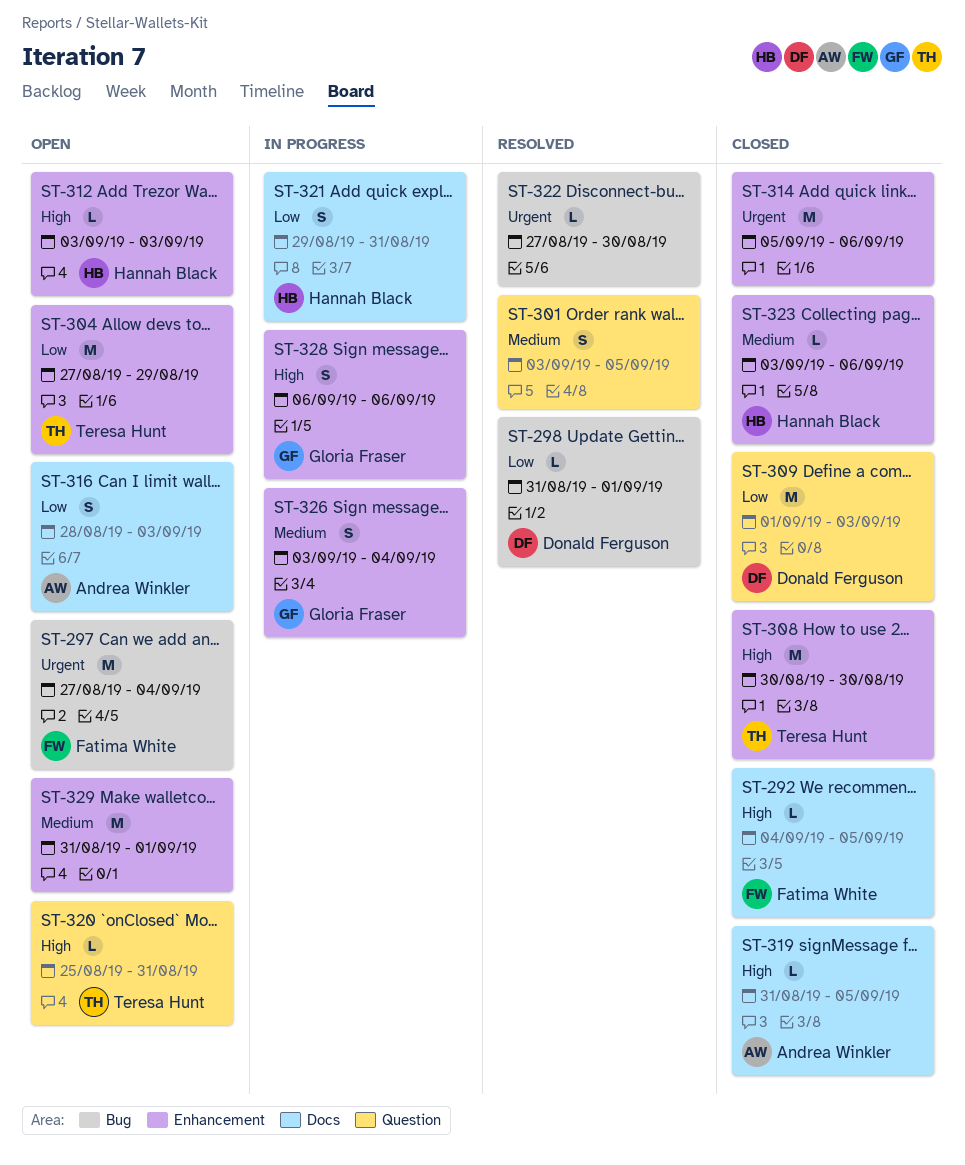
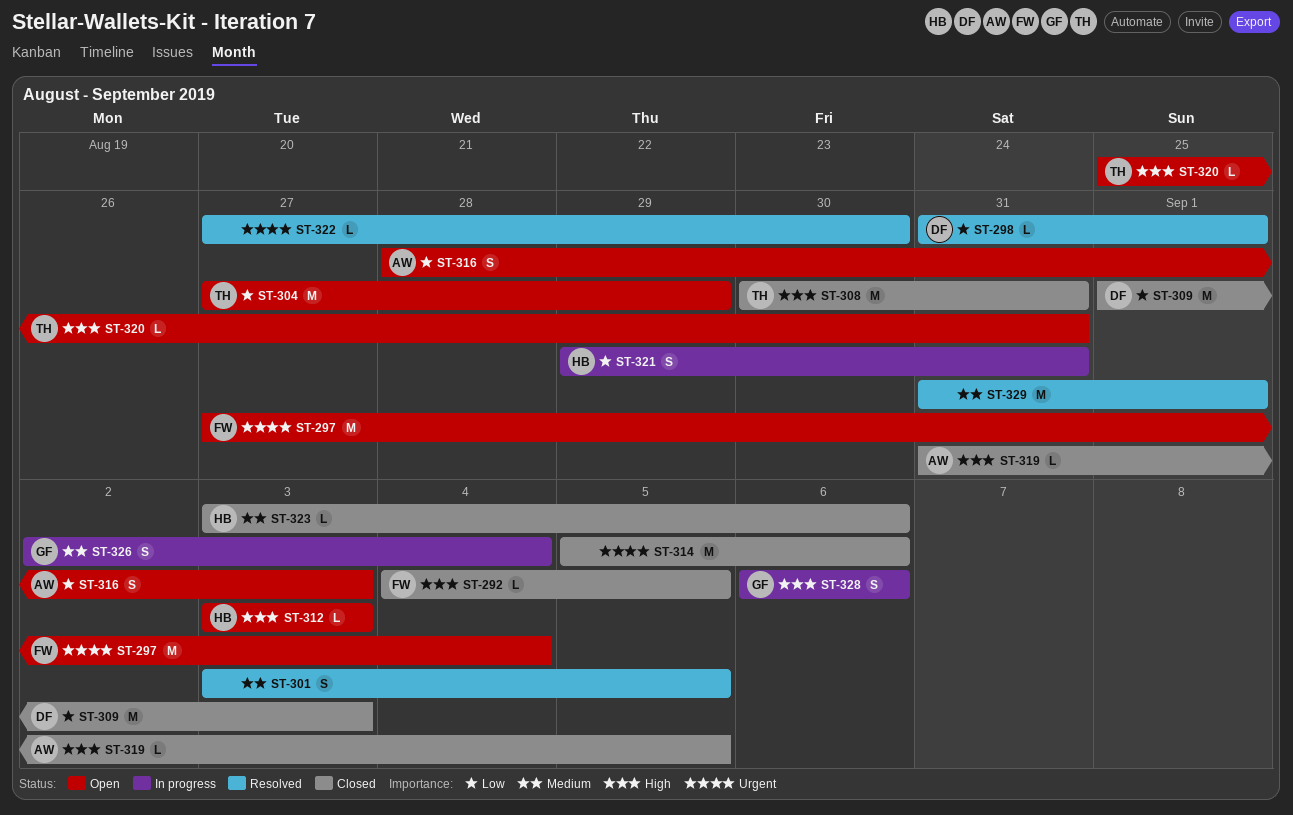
ST-308, due: Aug 30 -> Aug 31
ST-326, start: Sep 3 -> Sep 2
ST-329, status: Open -> Resolved

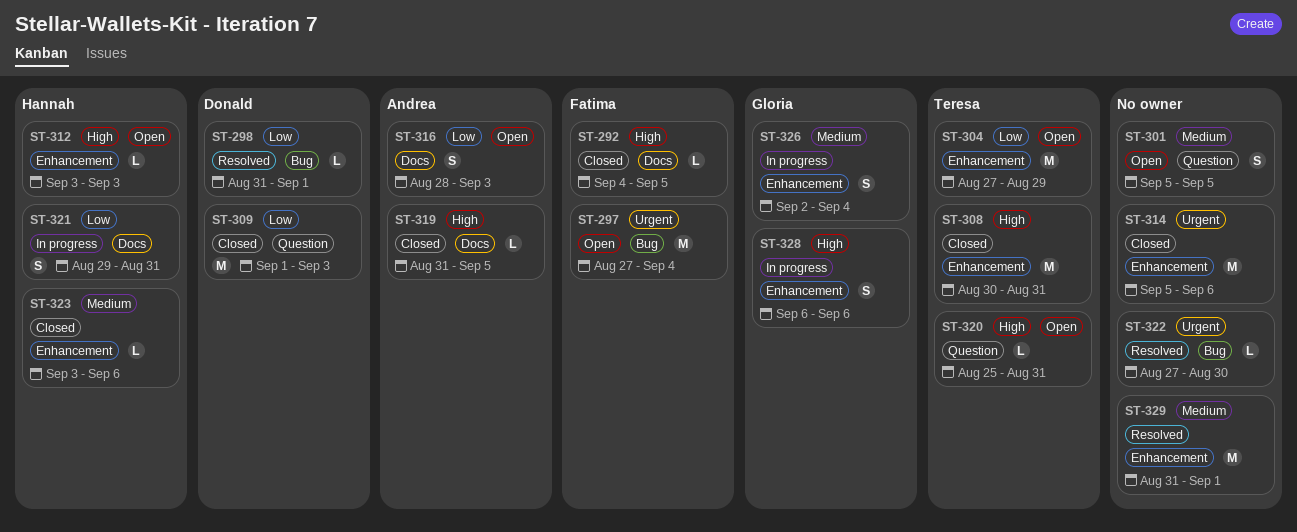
ST-301, status: Resolved -> Open
ST-301, start: Sep 3 -> Sep 5

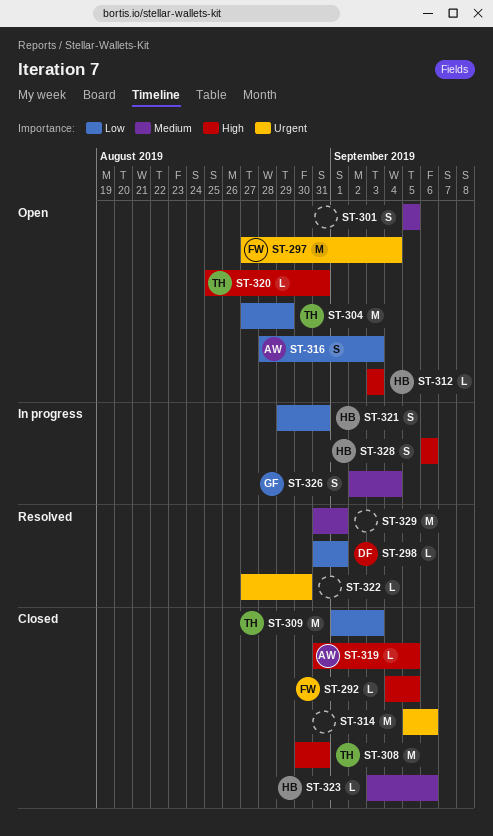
ST-309, owner: Donald -> Teresa
ST-328, owner: Gloria -> Hannah

